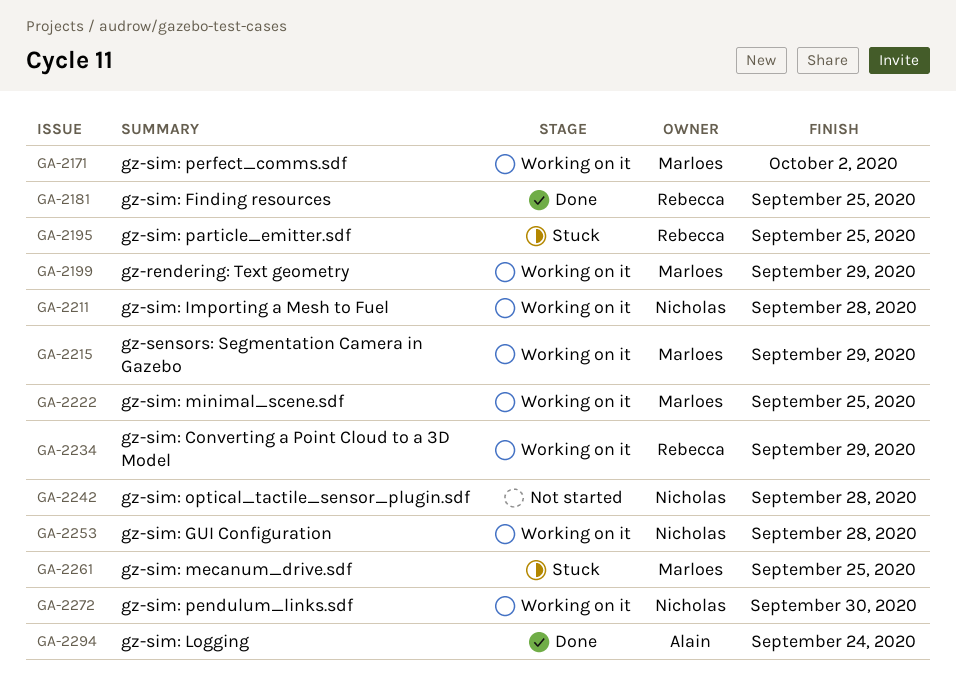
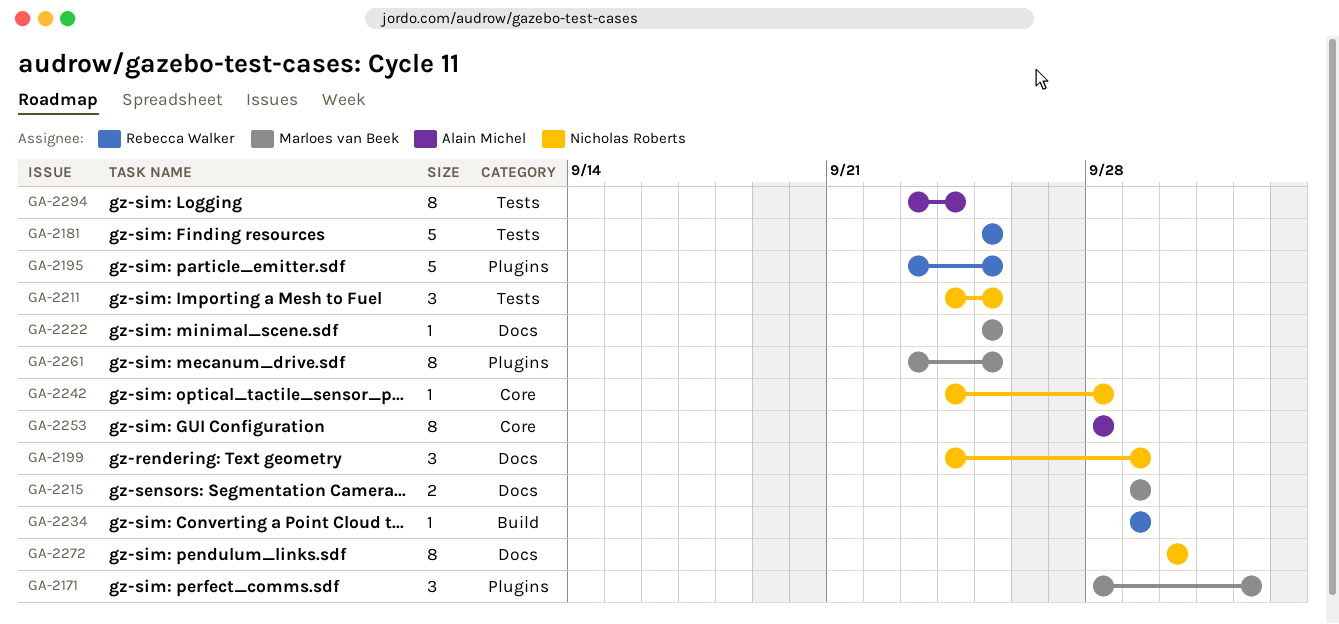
GA-2199, owner: Marloes van Beek -> Nicholas Roberts
GA-2211, due: Sep 28 -> Sep 25
GA-2253, owner: Nicholas Roberts -> Alain Michel

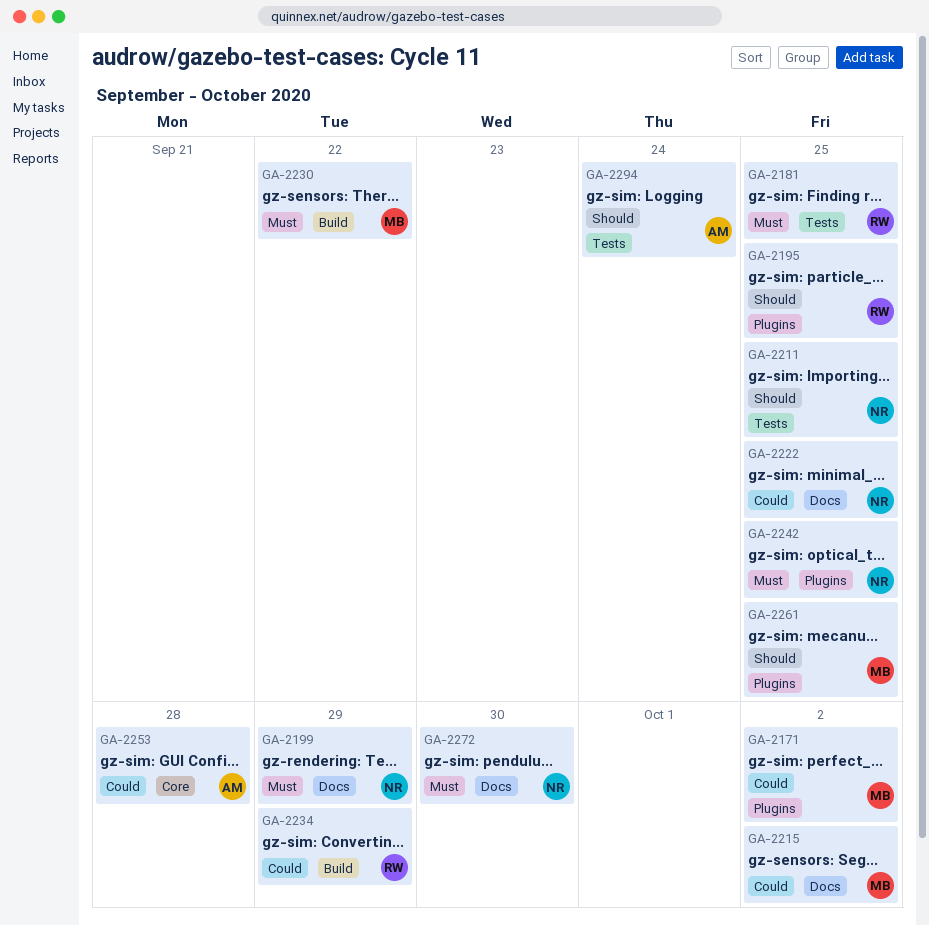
GA-2215, due: Sep 29 -> Oct 2
GA-2222, owner: Marloes van Beek -> Nicholas Roberts
GA-2230: none -> present
GA-2242, label: Core -> Plugins
GA-2242, due: Sep 28 -> Sep 25

